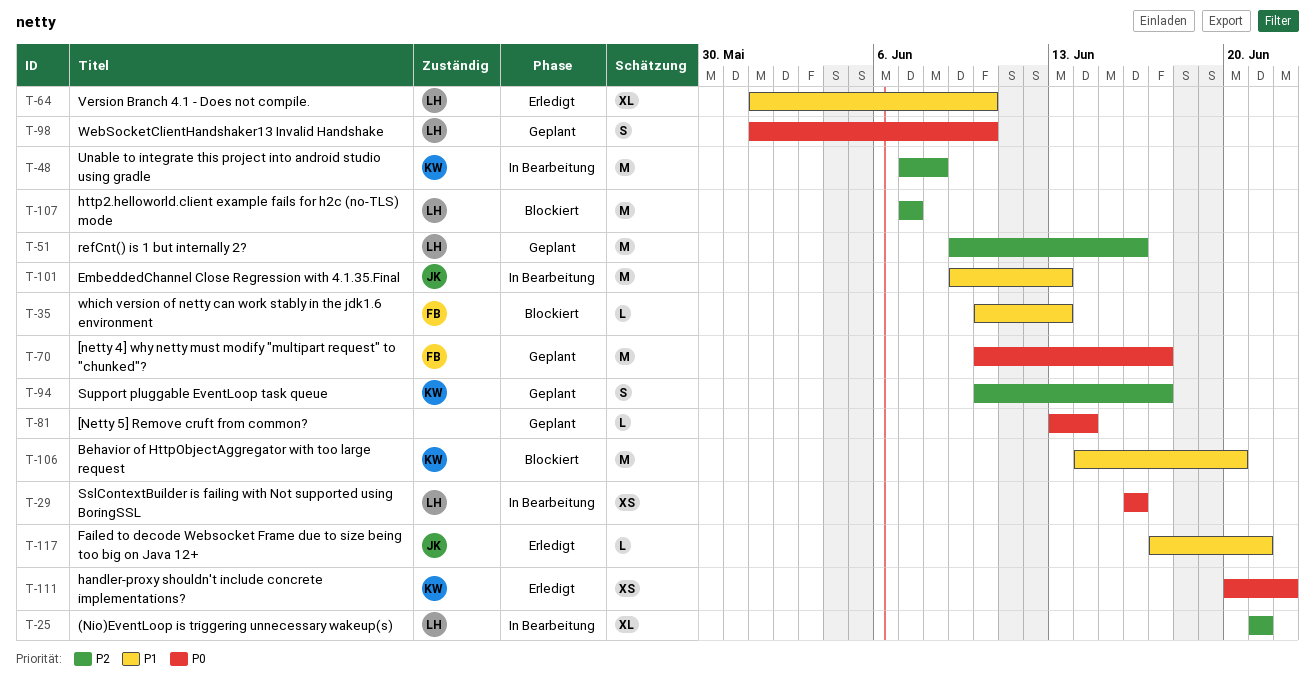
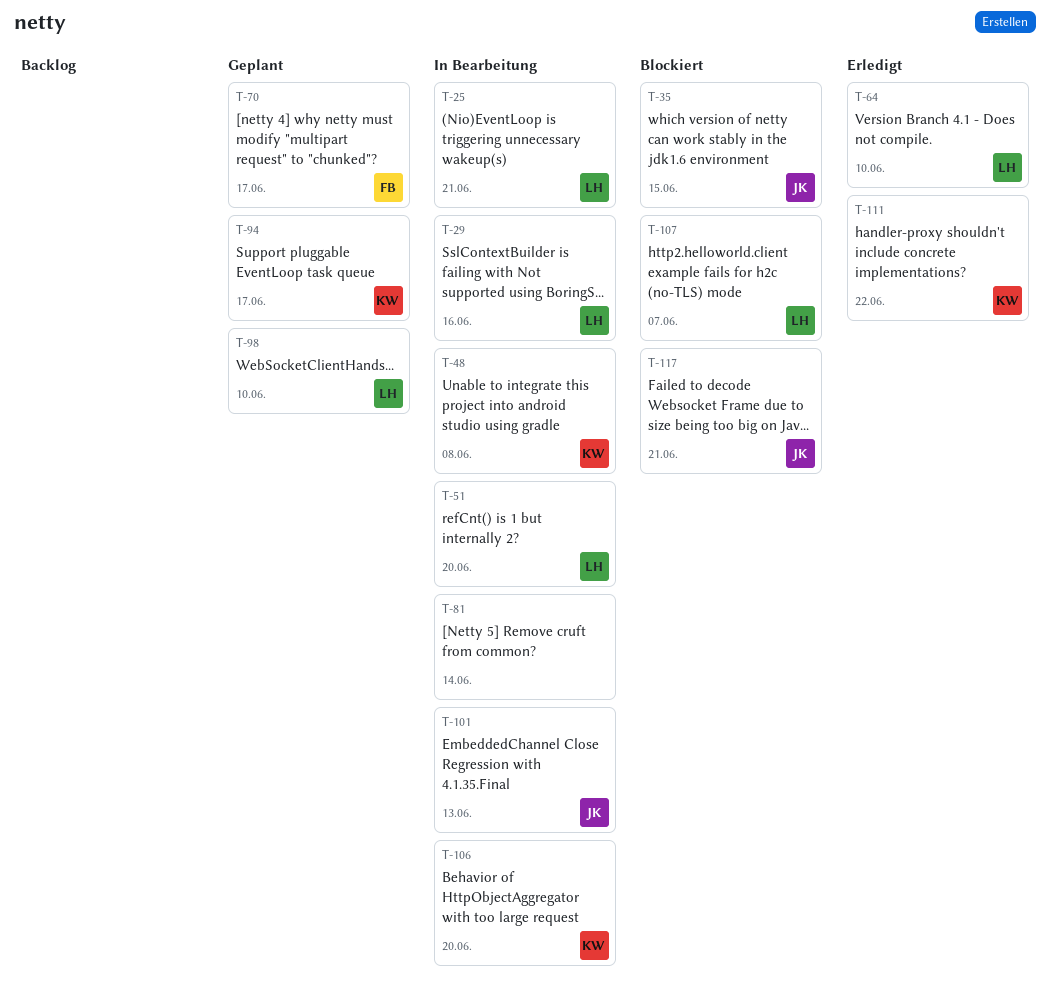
T-35, owner: FB -> JK
T-35, due: Jun 13 -> Jun 15
T-51, status: Geplant -> In Bearbeitung
T-51, due: Jun 16 -> Jun 20
T-81, status: Geplant -> In Bearbeitung
T-106, status: Blockiert -> In Bearbeitung
T-117, status: Erledigt -> Blockiert

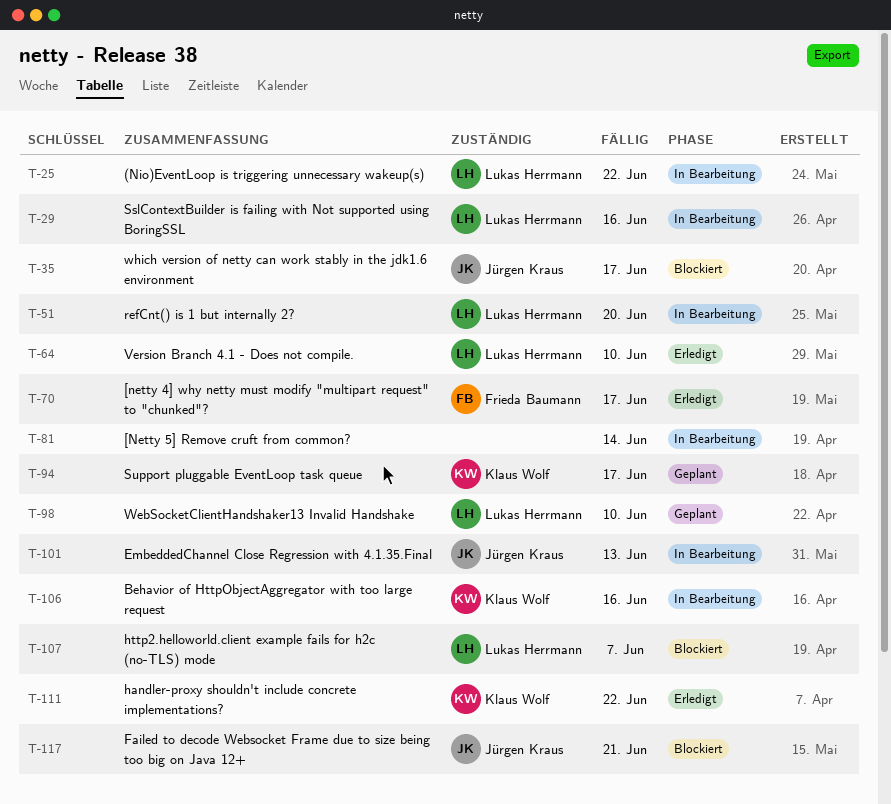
T-25, due: Jun 21 -> Jun 22
T-35, due: Jun 15 -> Jun 17
T-48: present -> none
T-70, status: Geplant -> Erledigt
T-106, due: Jun 20 -> Jun 16

